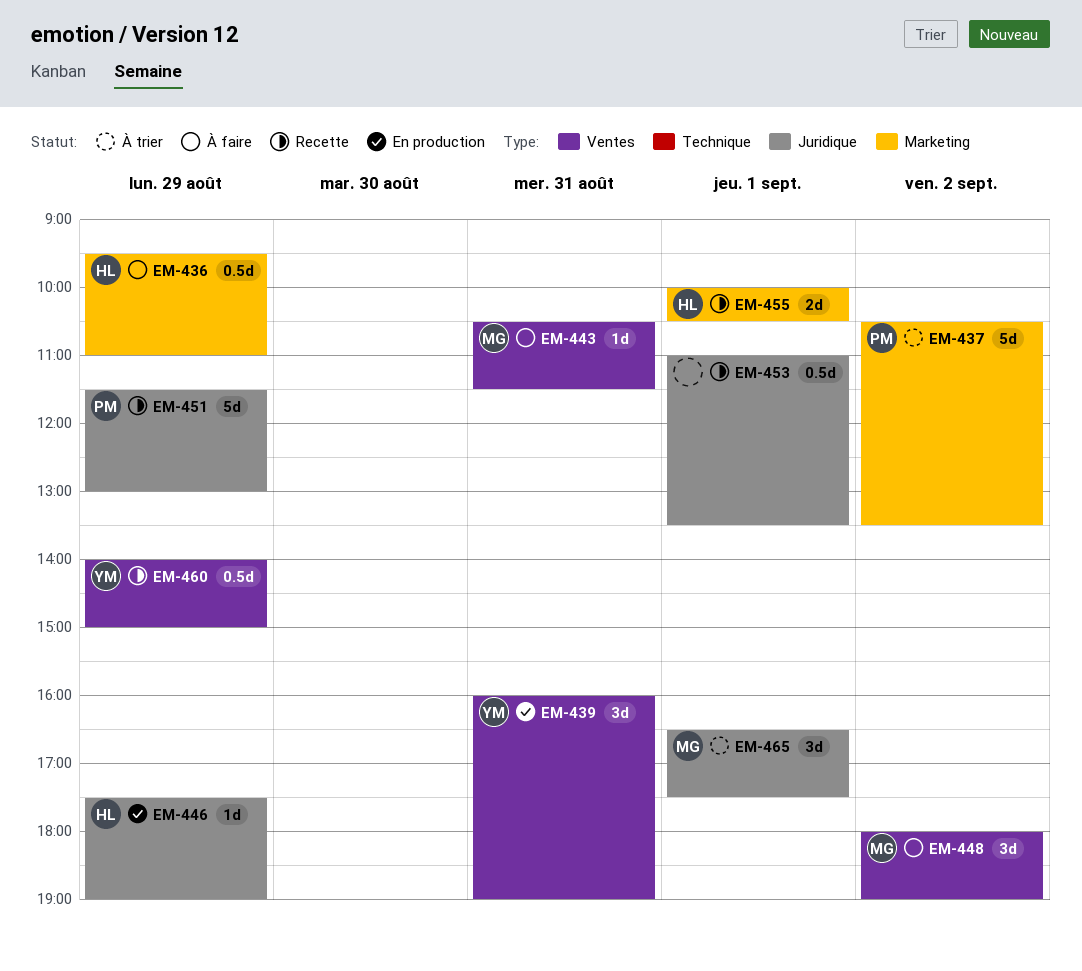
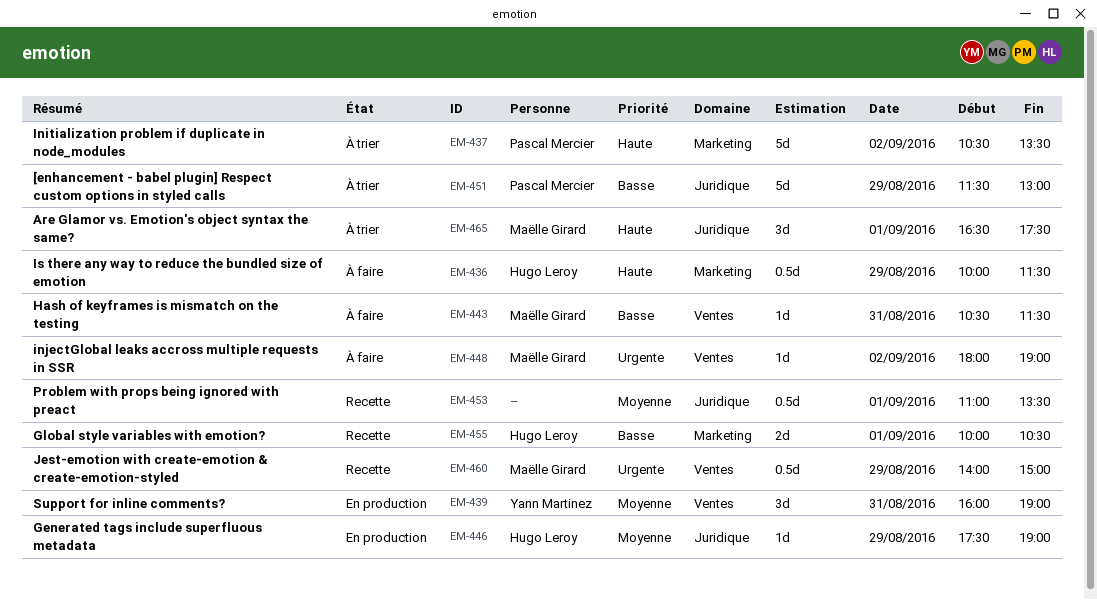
EM-436, begins: 09:30 -> 10:00
EM-436, ends: 11:00 -> 11:30
EM-448, estimate: 3d -> 1d
EM-451, status: Recette -> À trier
EM-460, owner: Yann Martinez -> Maëlle Girard

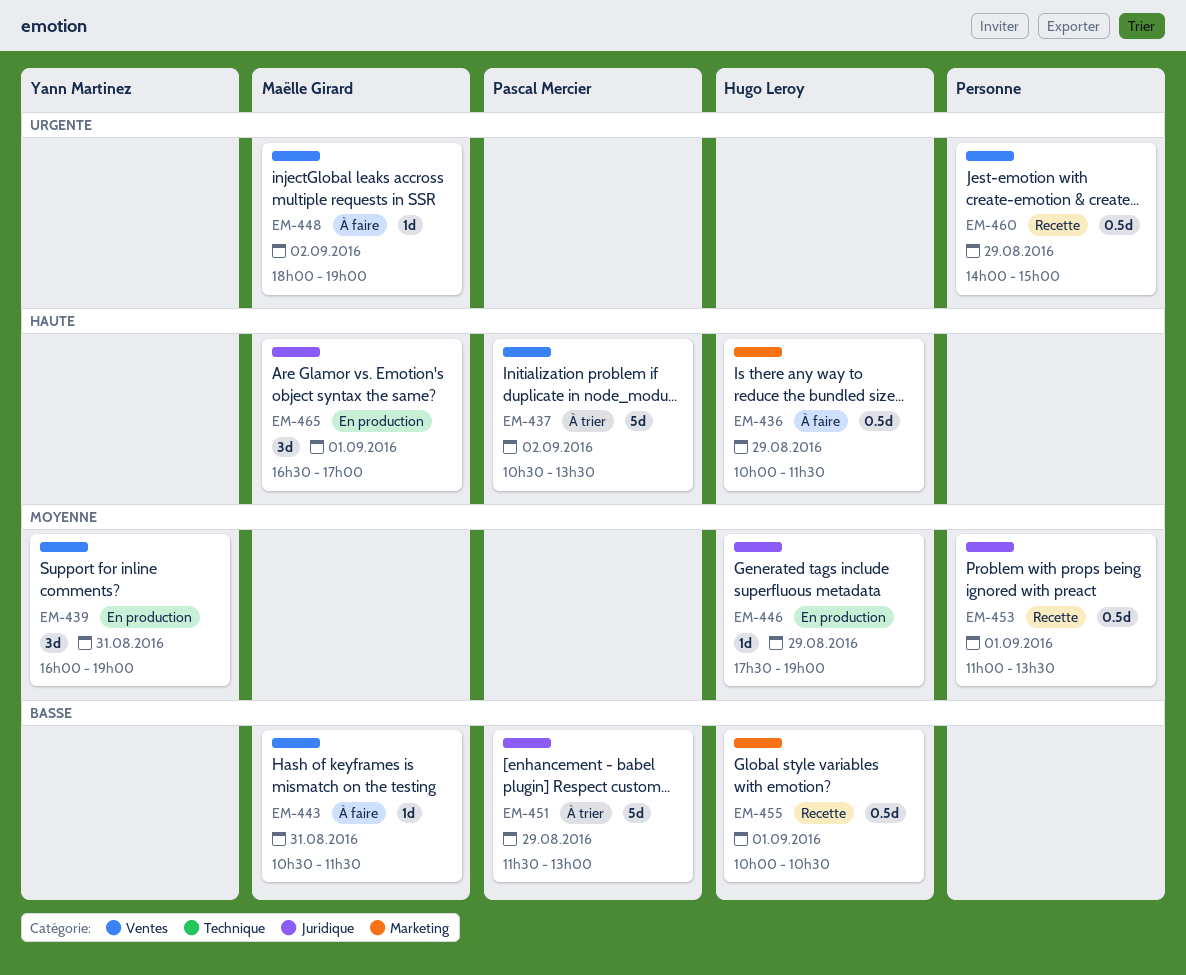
EM-437, label: Marketing -> Ventes
EM-455, estimate: 2d -> 0.5d
EM-460, owner: Maëlle Girard -> none
EM-465, status: À trier -> En production
EM-465, ends: 17:30 -> 17:00

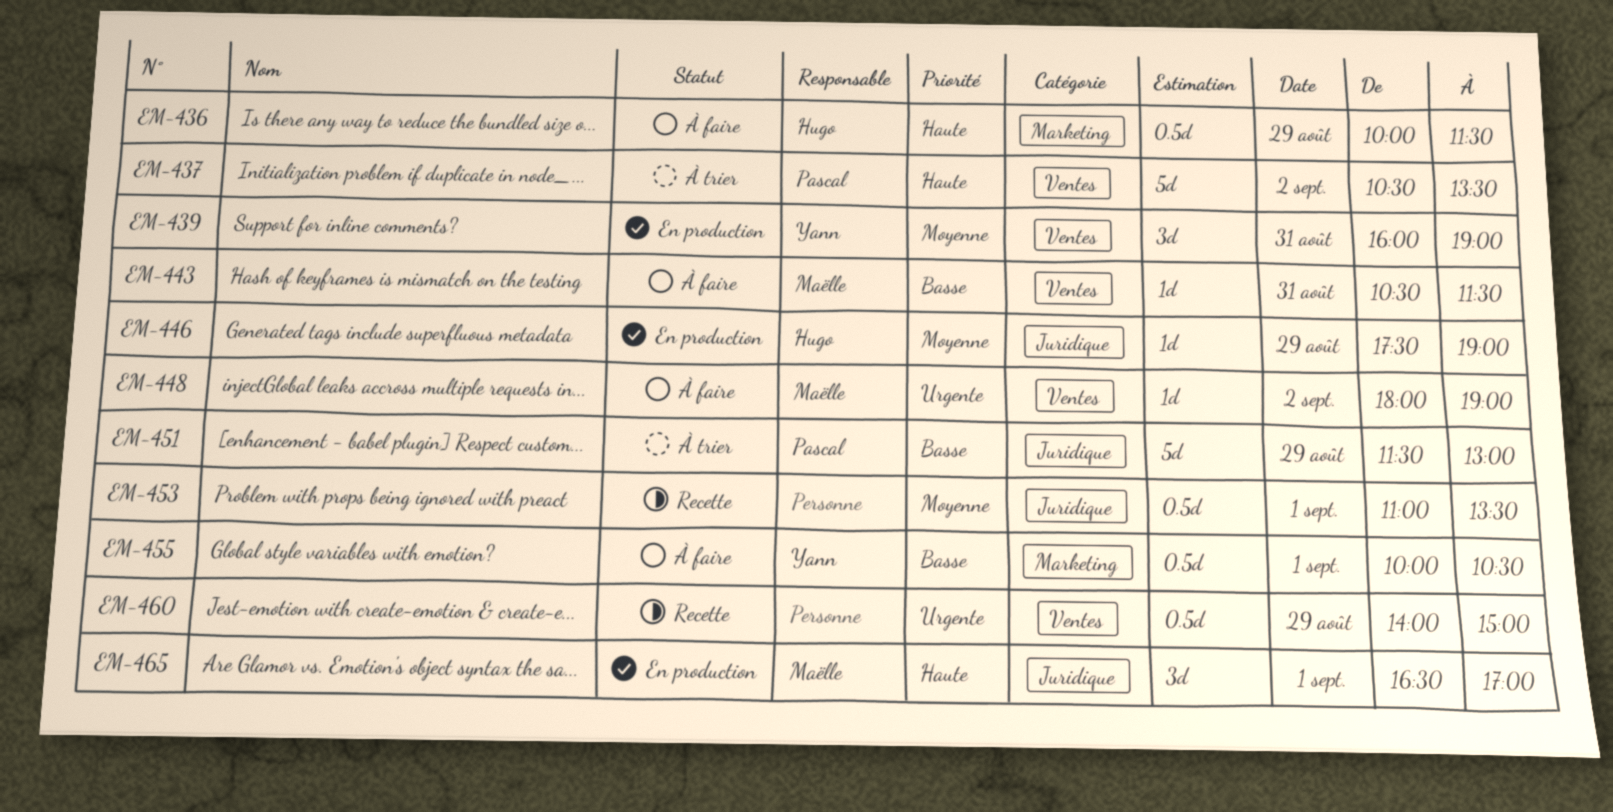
EM-455, status: Recette -> À faire
EM-455, owner: Hugo Leroy -> Yann Martinez

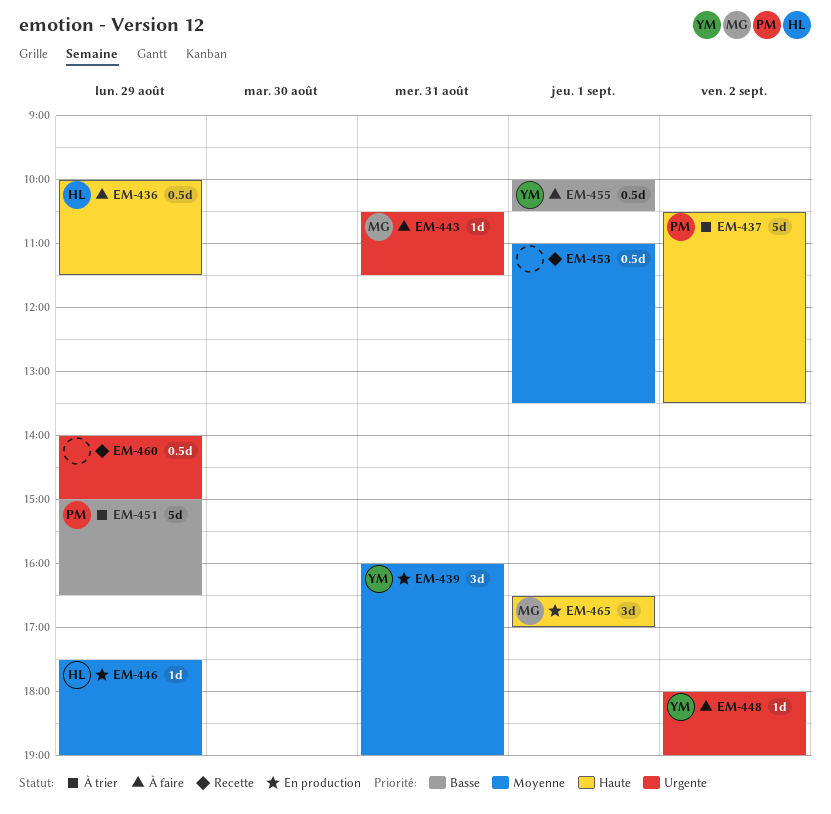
EM-443, priority: Basse -> Urgente
EM-448, owner: Maëlle -> Yann
EM-451, begins: 11:30 -> 15:00
EM-451, ends: 13:00 -> 16:30

